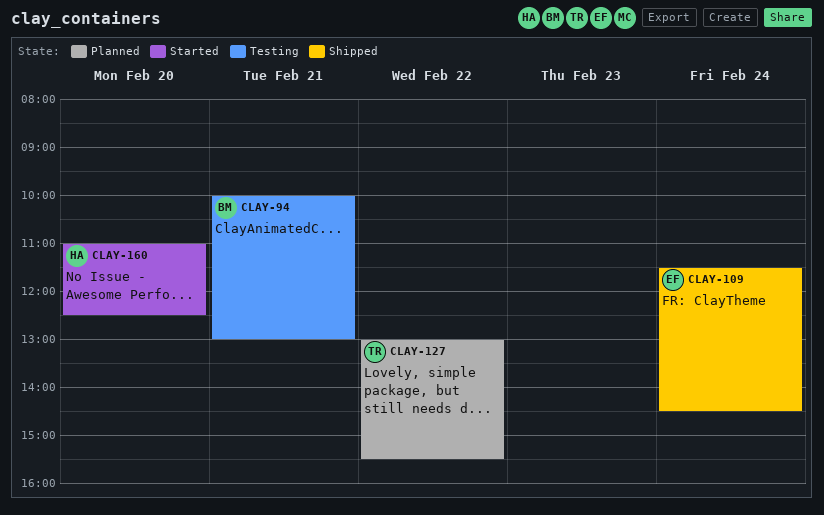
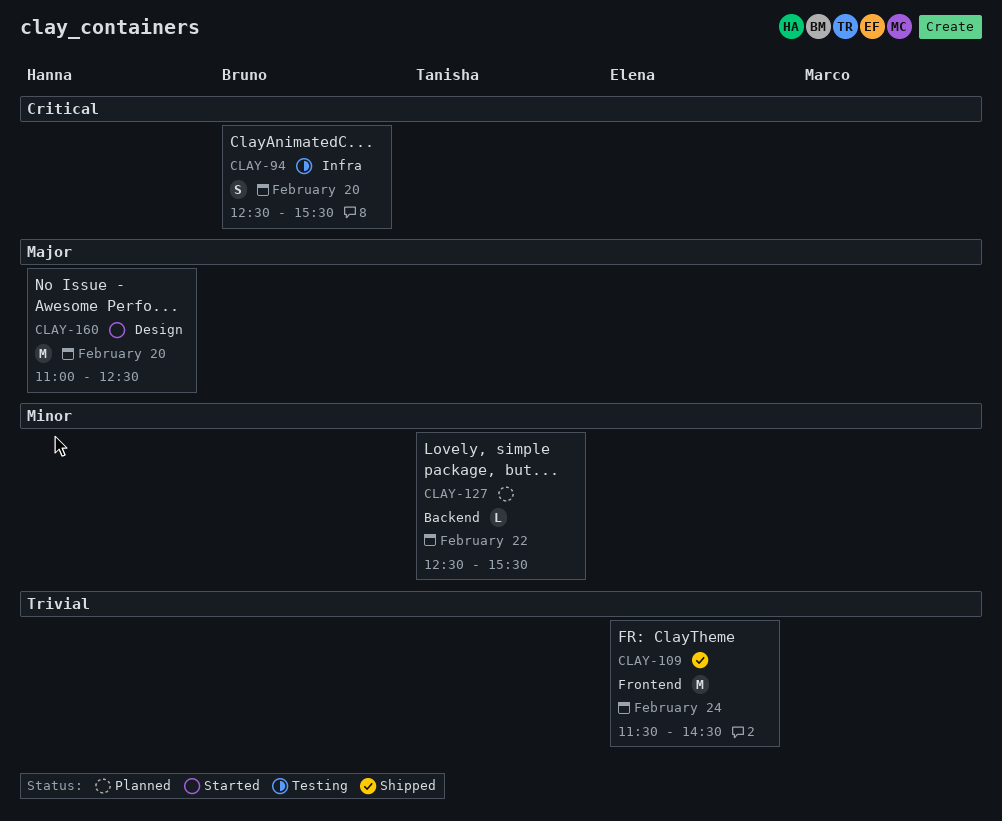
CLAY-94, day: Feb 21 -> Feb 20
CLAY-94, begins: 10:00 -> 12:30
CLAY-94, ends: 13:00 -> 15:30
CLAY-127, begins: 13:00 -> 12:30

